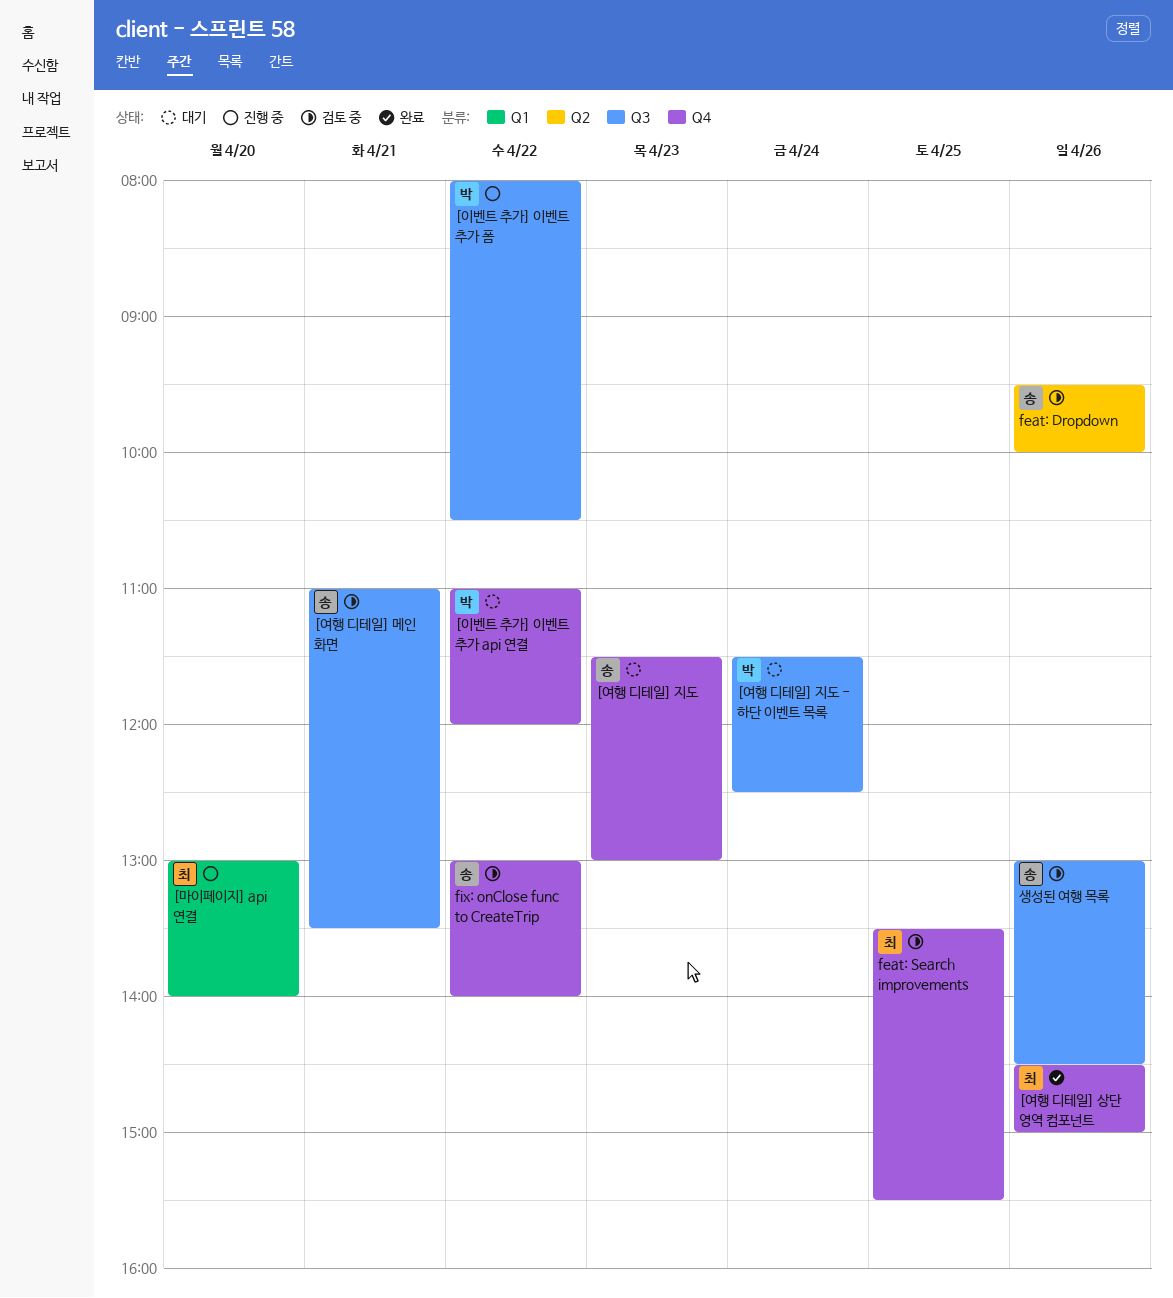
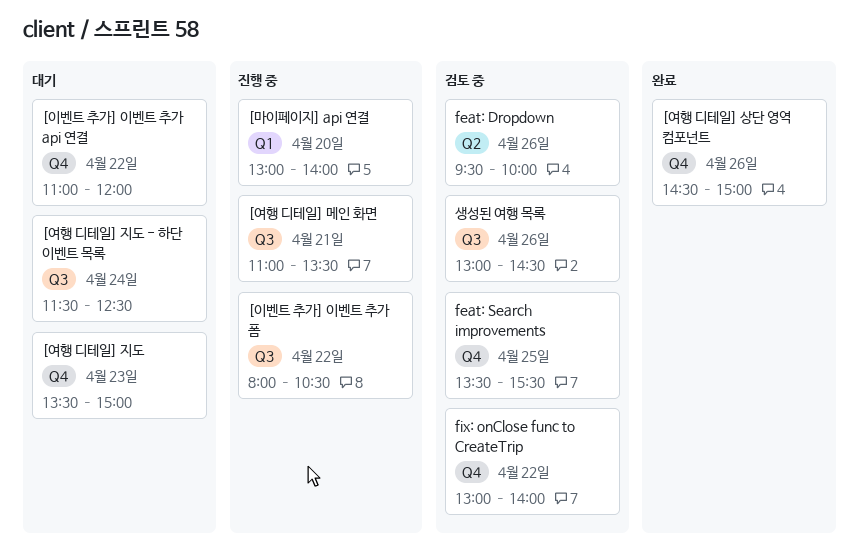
[여행 디테일] 메인 화면, status: 검토 중 -> 진행 중
[여행 디테일] 지도, begins: 11:30 -> 13:30
[여행 디테일] 지도, ends: 13:00 -> 15:00

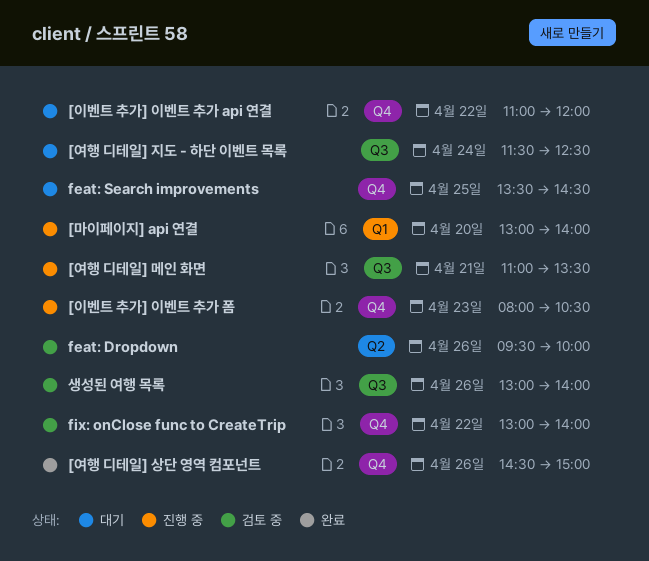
[여행 디테일] 지도: present -> none
[이벤트 추가] 이벤트 추가 폼, label: Q3 -> Q4
[이벤트 추가] 이벤트 추가 폼, day: Apr 22 -> Apr 23
feat: Search improvements, status: 검토 중 -> 대기
feat: Search improvements, ends: 15:30 -> 14:30
생성된 여행 목록, ends: 14:30 -> 14:00

